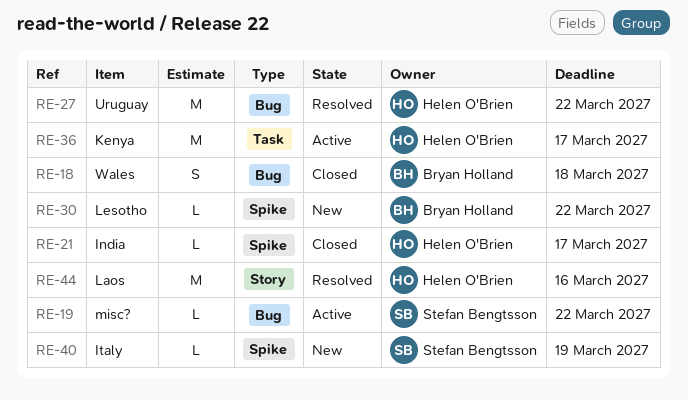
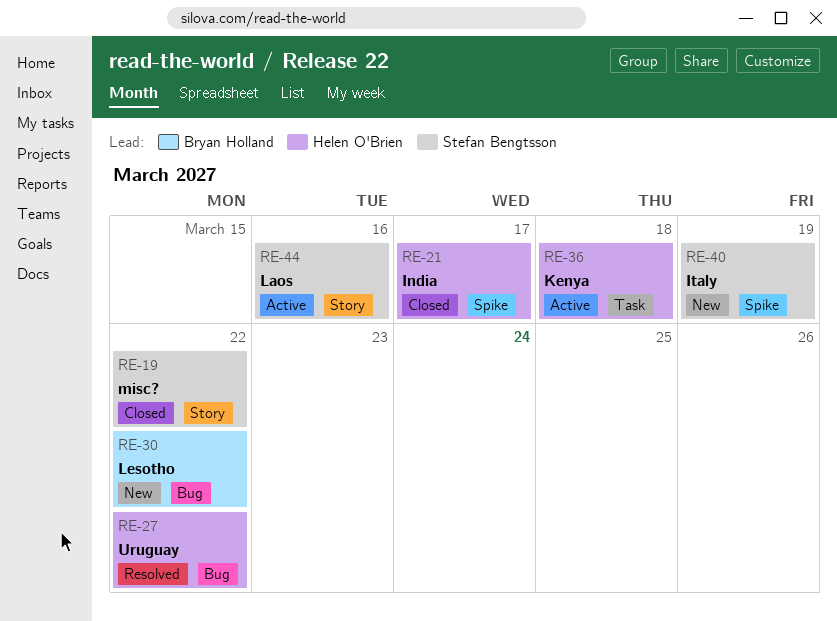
RE-18: present -> none
RE-19, status: Active -> Closed
RE-19, label: Bug -> Story
RE-30, label: Spike -> Bug
RE-36, due: Mar 17 -> Mar 18
RE-44, status: Resolved -> Active
RE-44, owner: Helen O'Brien -> Stefan Bengtsson

